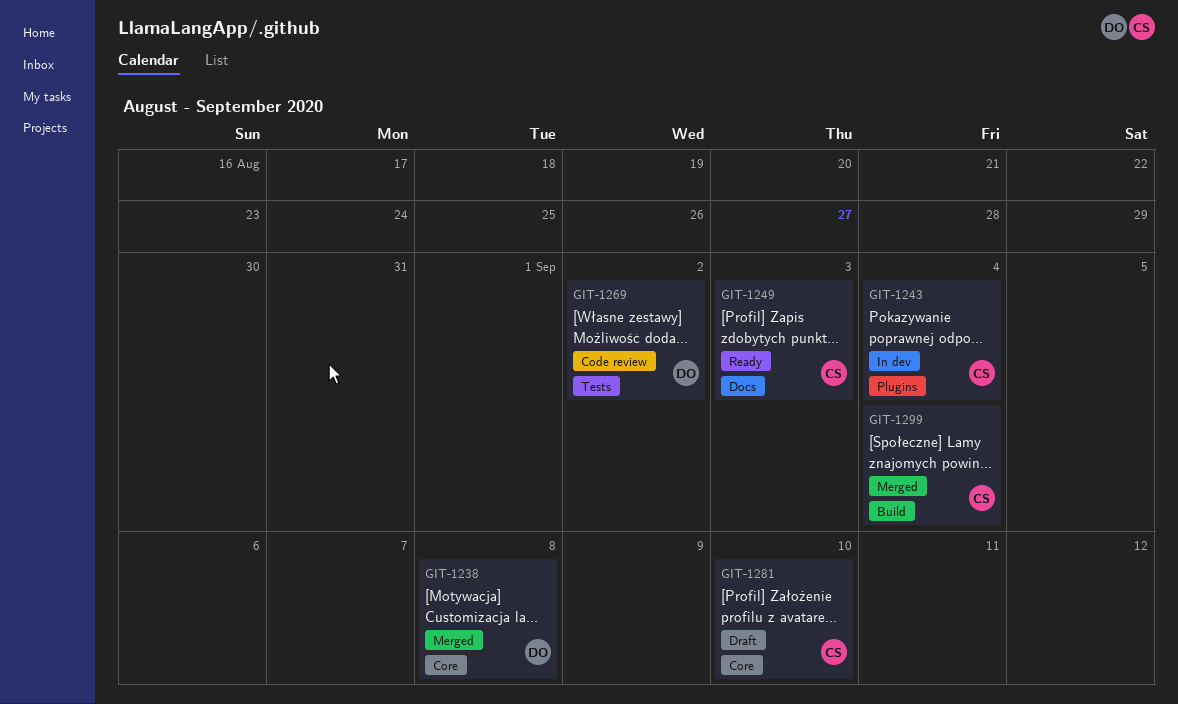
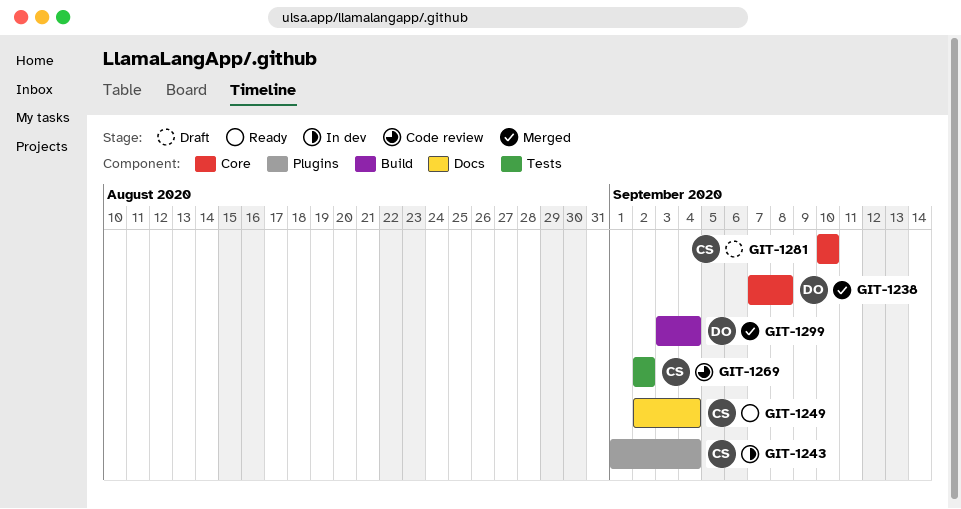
GIT-1249, due: Sep 3 -> Sep 4
GIT-1269, owner: DO -> CS
GIT-1299, owner: CS -> DO

